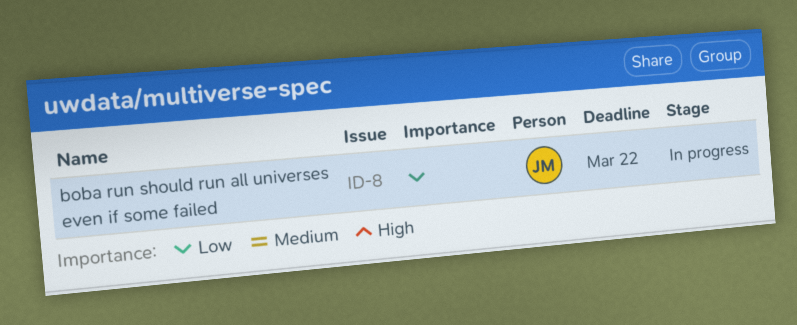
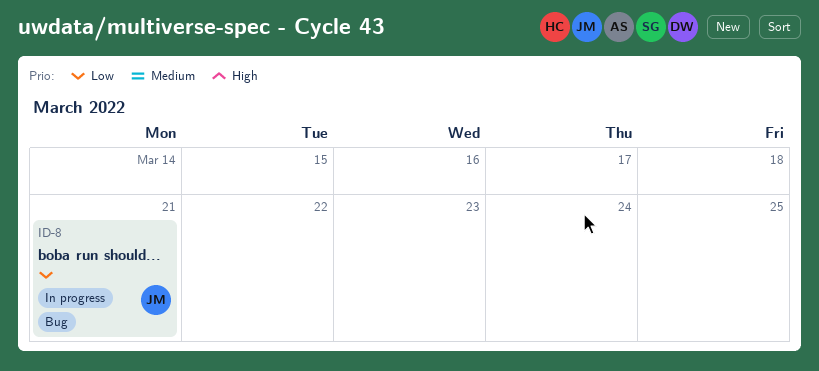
ID-8, due: Mar 22 -> Mar 21

